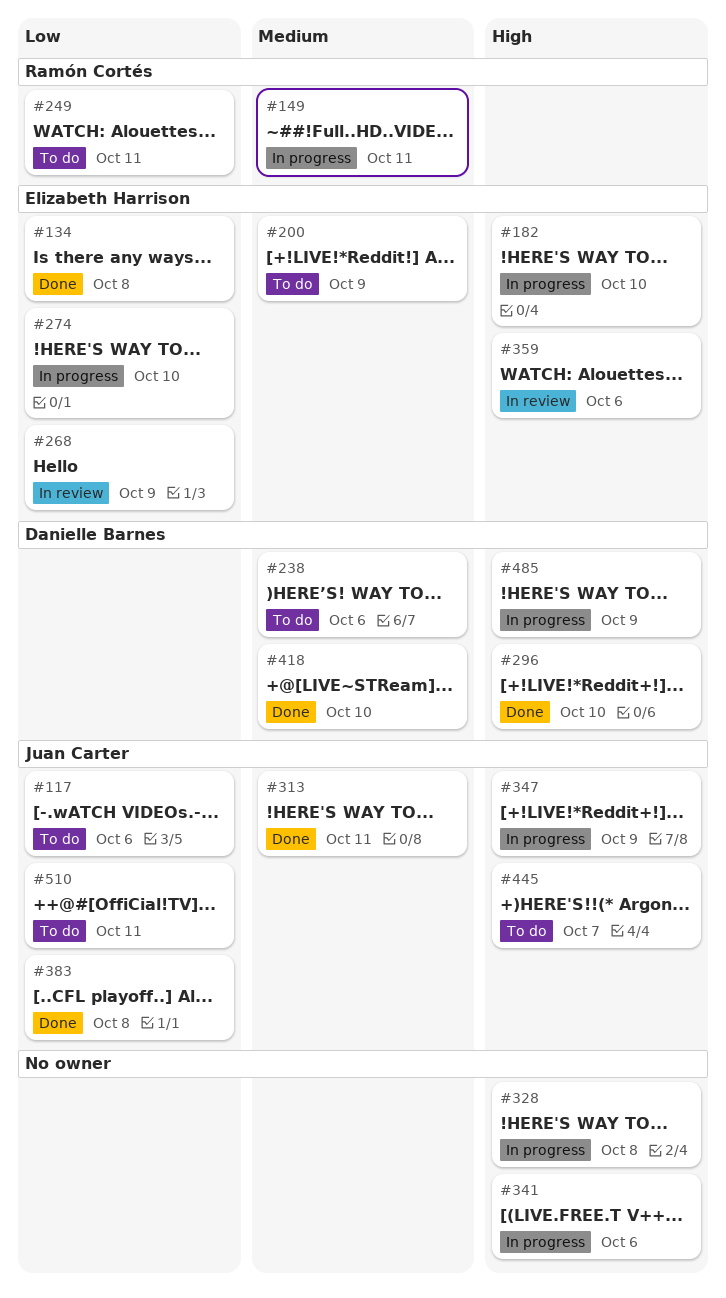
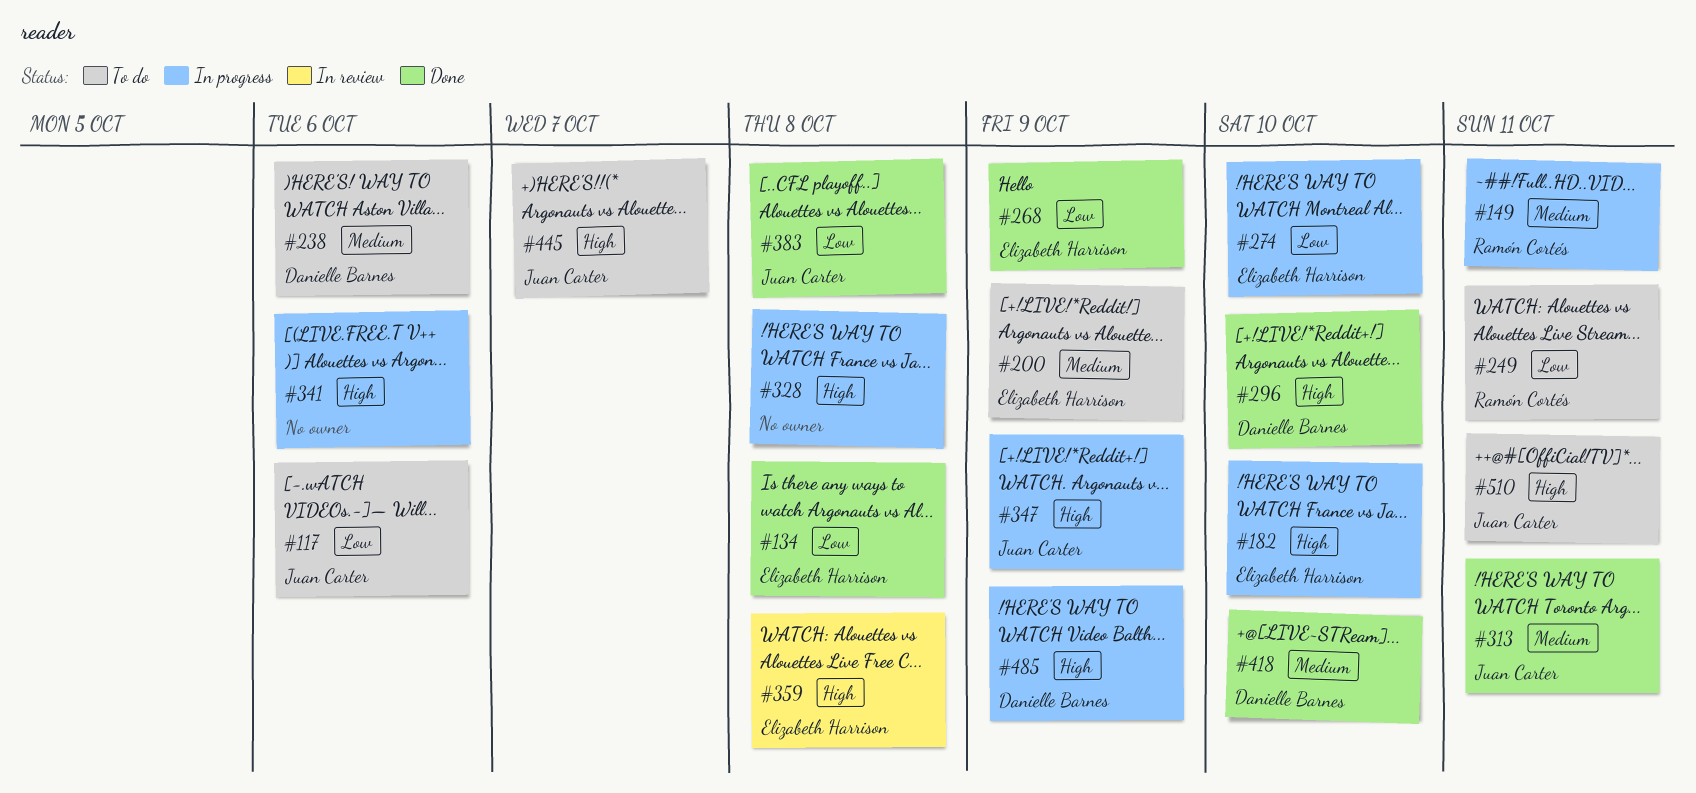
#268, status: In review -> Done
#359, due: Oct 6 -> Oct 8
#510, priority: Low -> High

